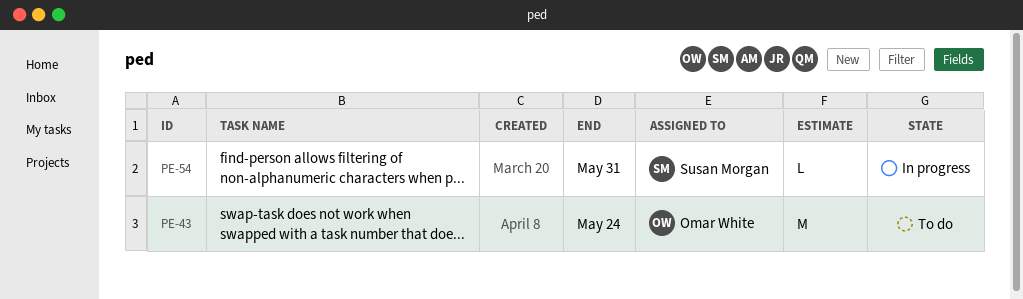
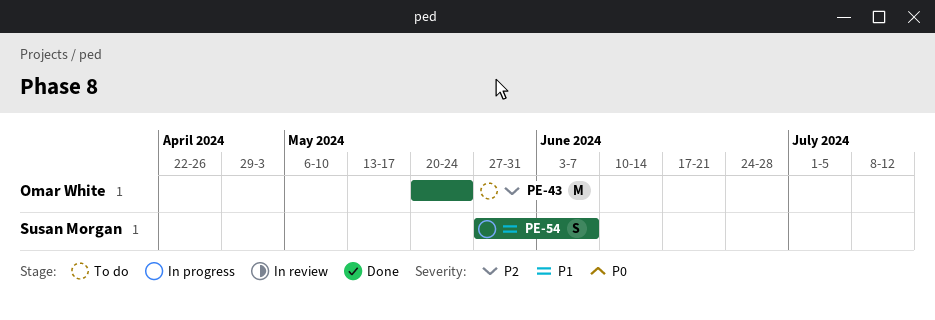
PE-54, estimate: L -> S
PE-54, due: May 31 -> Jun 7

